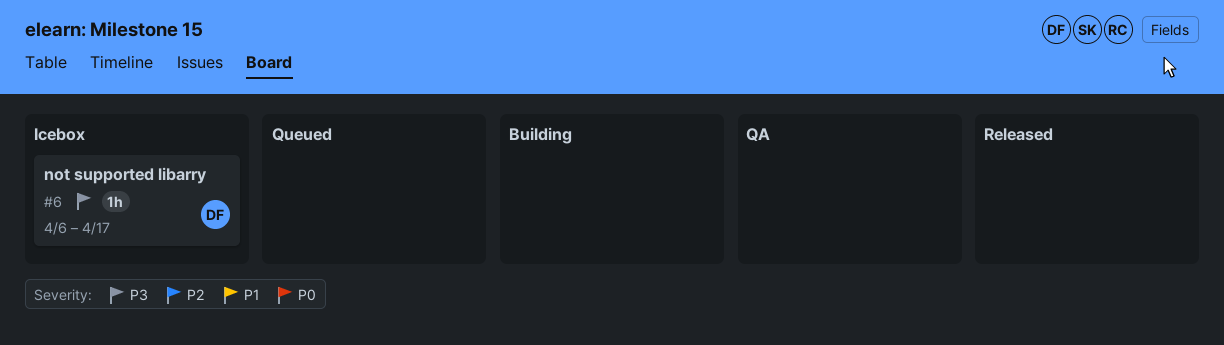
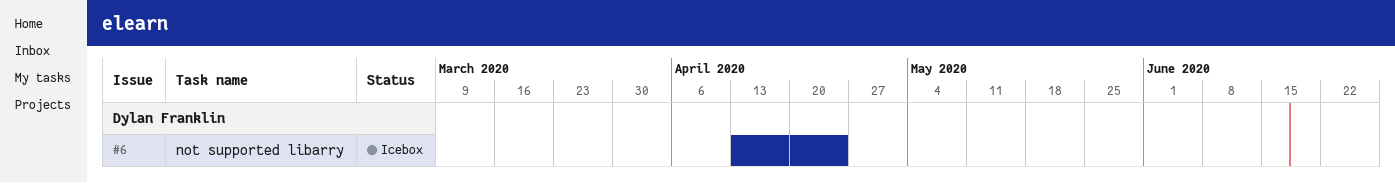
#6, start: Apr 6 -> Apr 13
#6, due: Apr 17 -> Apr 24

